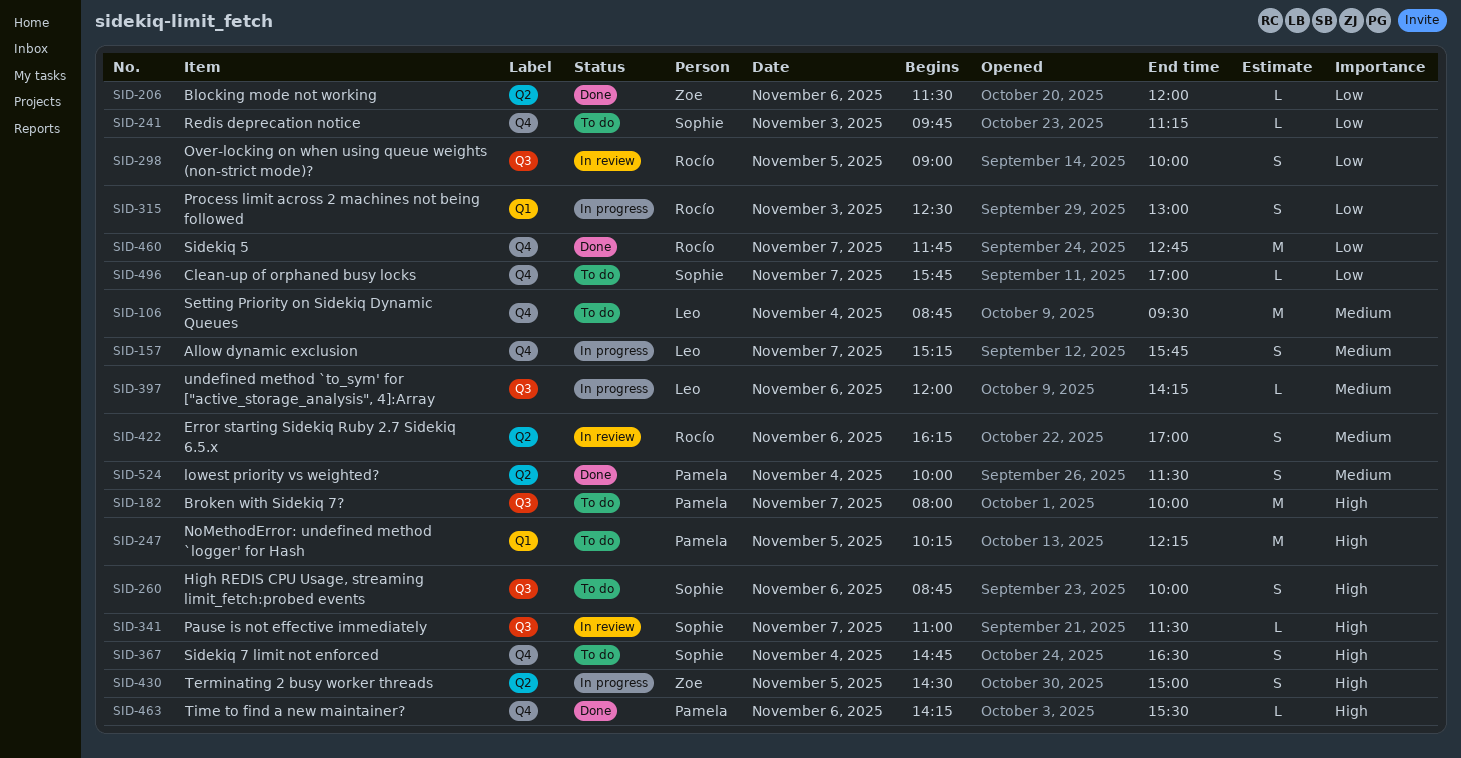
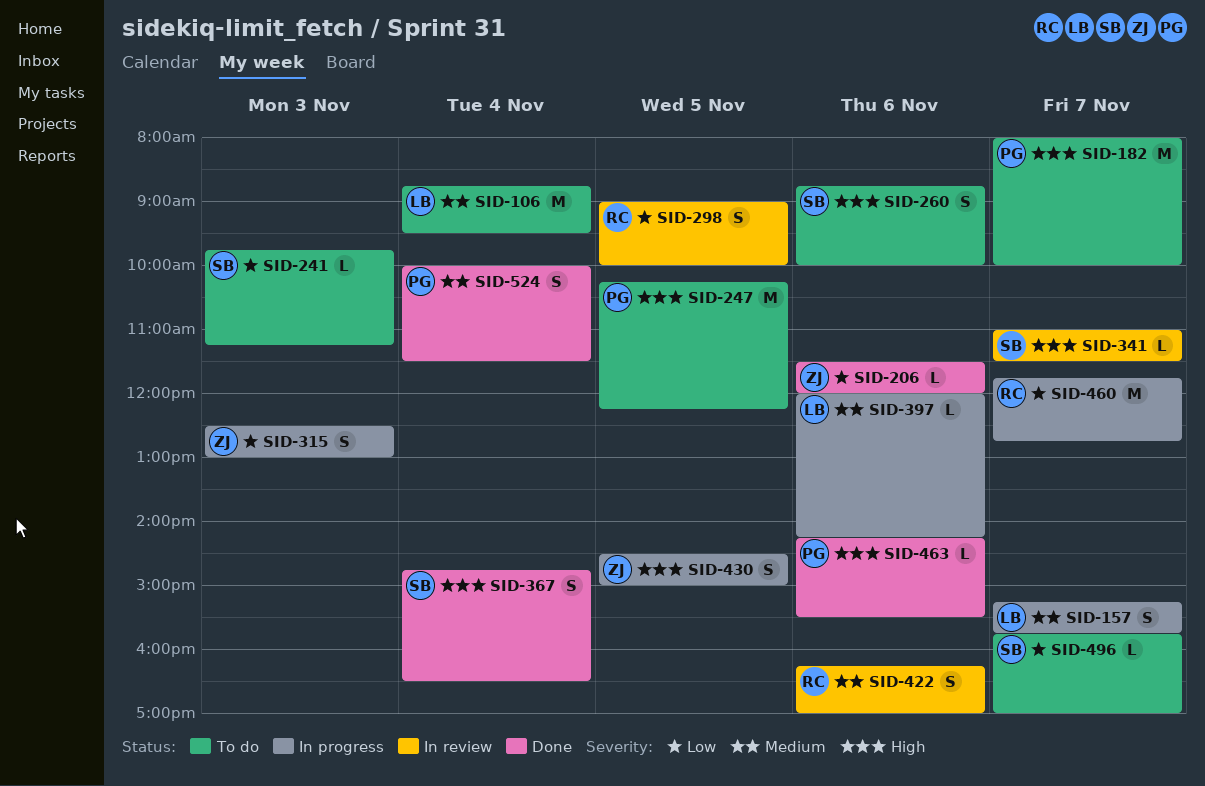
SID-315, owner: Rocío -> Zoe
SID-367, status: To do -> Done
SID-460, status: Done -> In progress

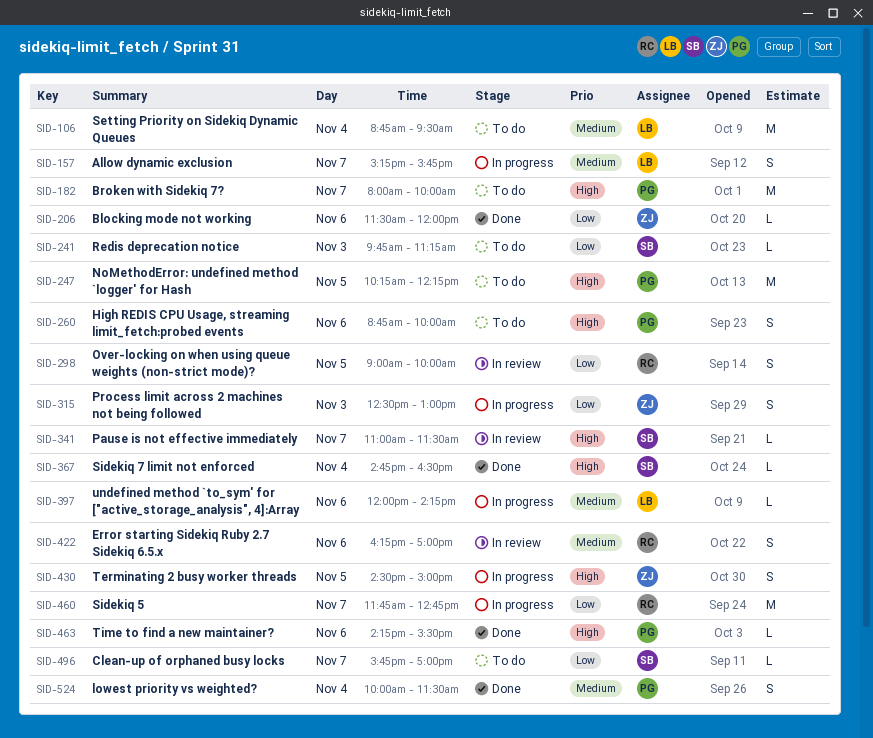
SID-260, owner: SB -> PG
SID-367, estimate: S -> L

